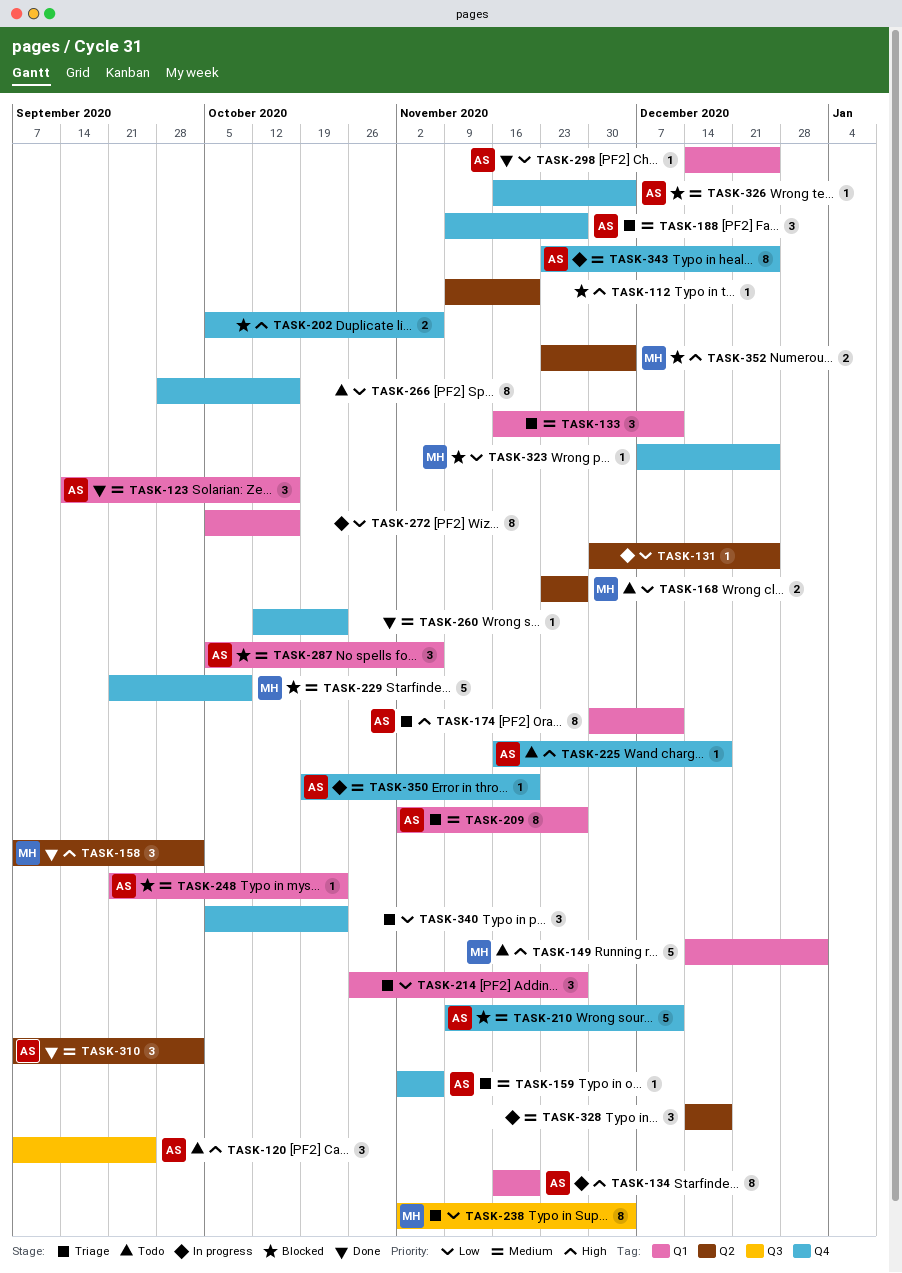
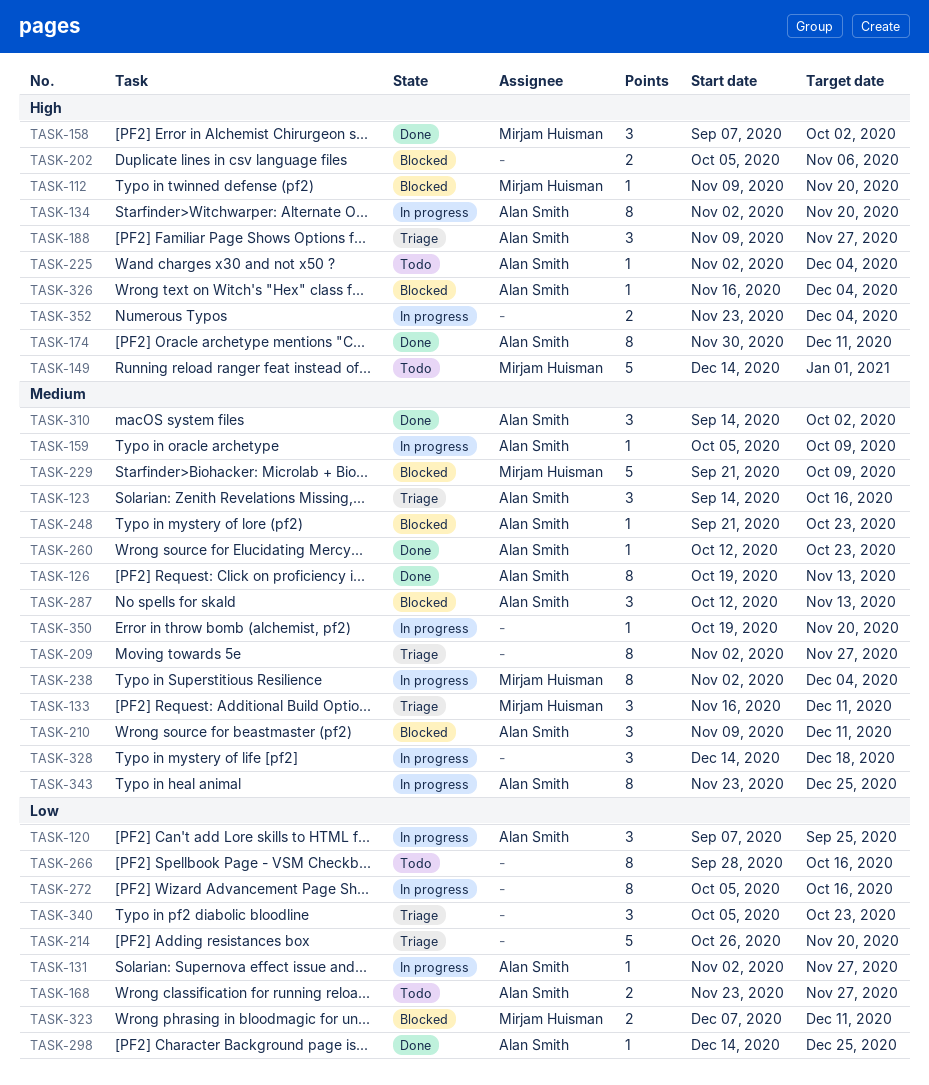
TASK-112, owner: none -> Mirjam Huisman
TASK-120, status: Todo -> In progress
TASK-120, priority: High -> Low
TASK-123, status: Done -> Triage
TASK-126: none -> present
TASK-131, owner: none -> Alan Smith
TASK-131, start: Nov 30 -> Nov 2
TASK-131, due: Dec 25 -> Nov 27
TASK-133, owner: none -> Mirjam Huisman
TASK-134, start: Nov 16 -> Nov 2
TASK-159, status: Triage -> In progress
TASK-159, start: Nov 2 -> Oct 5
TASK-159, due: Nov 6 -> Oct 9
TASK-168, owner: Mirjam Huisman -> Alan Smith
TASK-174, status: Triage -> Done
TASK-188, priority: Medium -> High
TASK-209, owner: Alan Smith -> none
TASK-210, estimate: 5 -> 3
TASK-214, estimate: 3 -> 5
TASK-214, due: Nov 27 -> Nov 20
TASK-225, start: Nov 16 -> Nov 2
TASK-225, due: Dec 18 -> Dec 4
TASK-238, status: Triage -> In progress
TASK-238, priority: Low -> Medium
TASK-260, owner: none -> Alan Smith
TASK-287, start: Oct 5 -> Oct 12
TASK-287, due: Nov 6 -> Nov 13
TASK-310, start: Sep 7 -> Sep 14
TASK-323, estimate: 1 -> 2
TASK-323, due: Dec 25 -> Dec 11
TASK-326, priority: Medium -> High
TASK-350, owner: Alan Smith -> none
TASK-352, status: Blocked -> In progress
TASK-352, owner: Mirjam Huisman -> none

